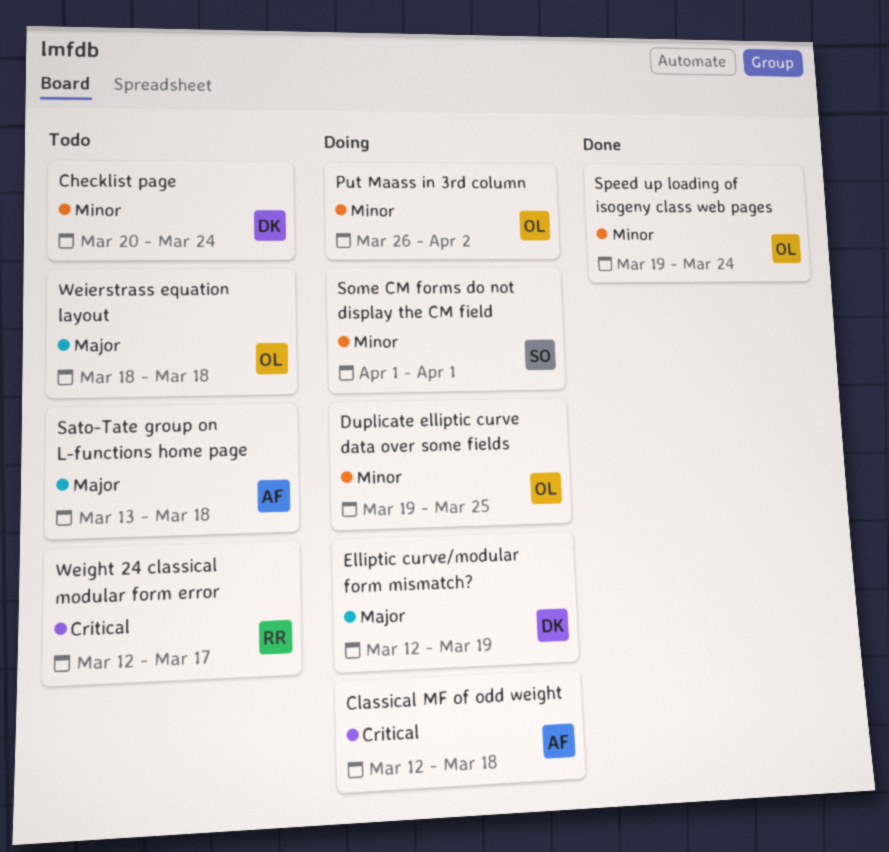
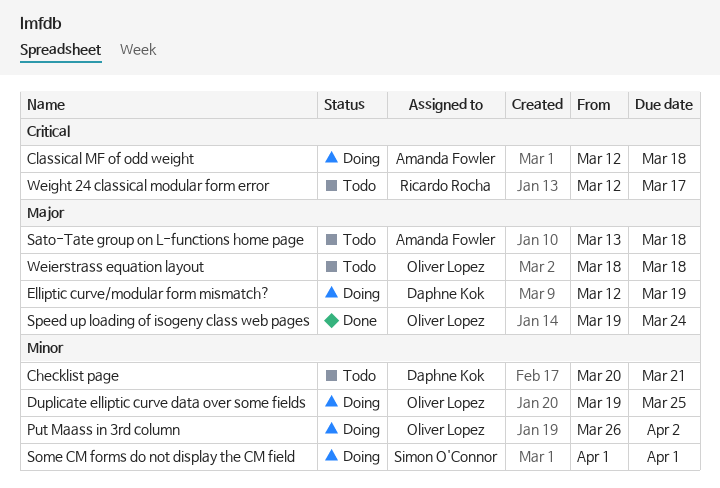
Checklist page, due: Mar 24 -> Mar 21
Speed up loading of isogeny class web pages, priority: Minor -> Major

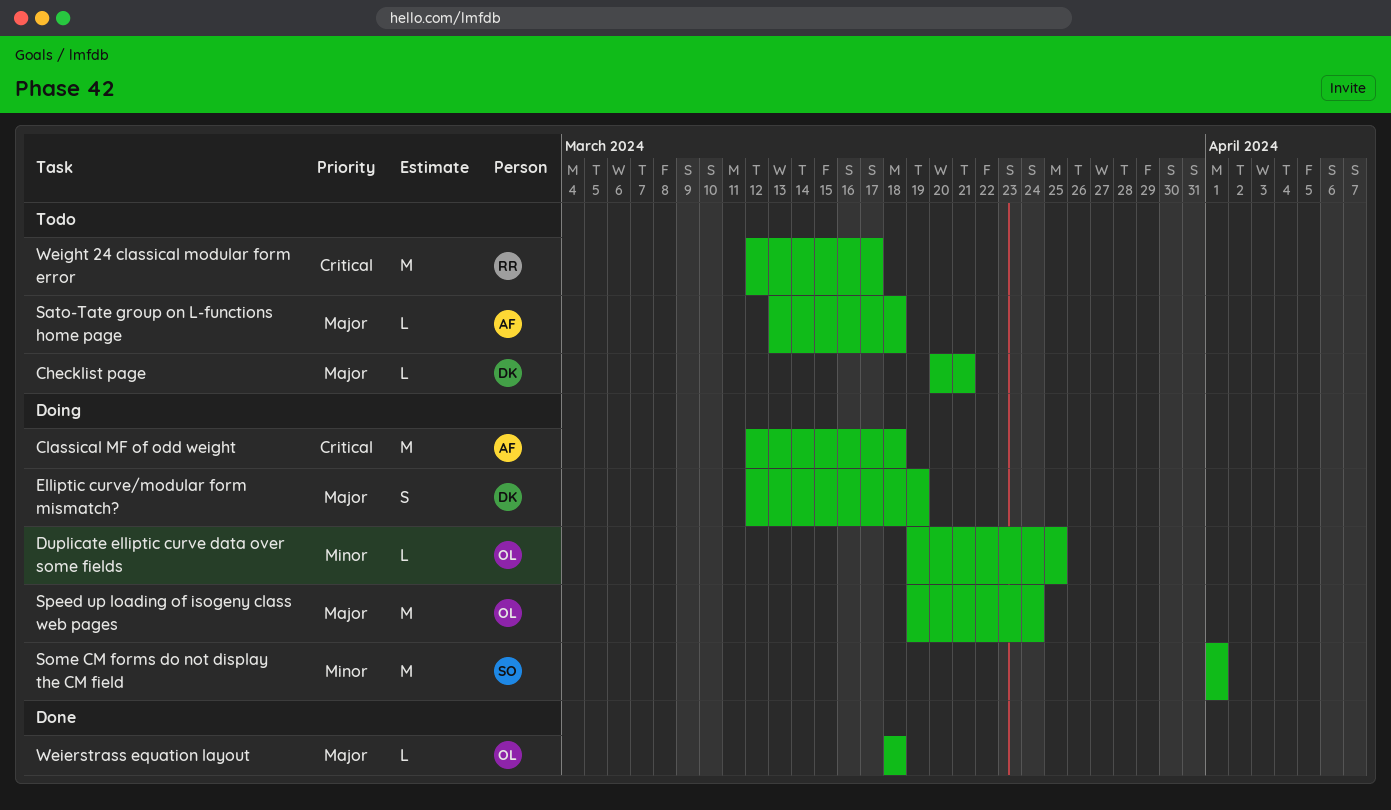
Checklist page, priority: Minor -> Major
Put Maass in 3rd column: present -> none
Speed up loading of isogeny class web pages, status: Done -> Doing
Weierstrass equation layout, status: Todo -> Done

